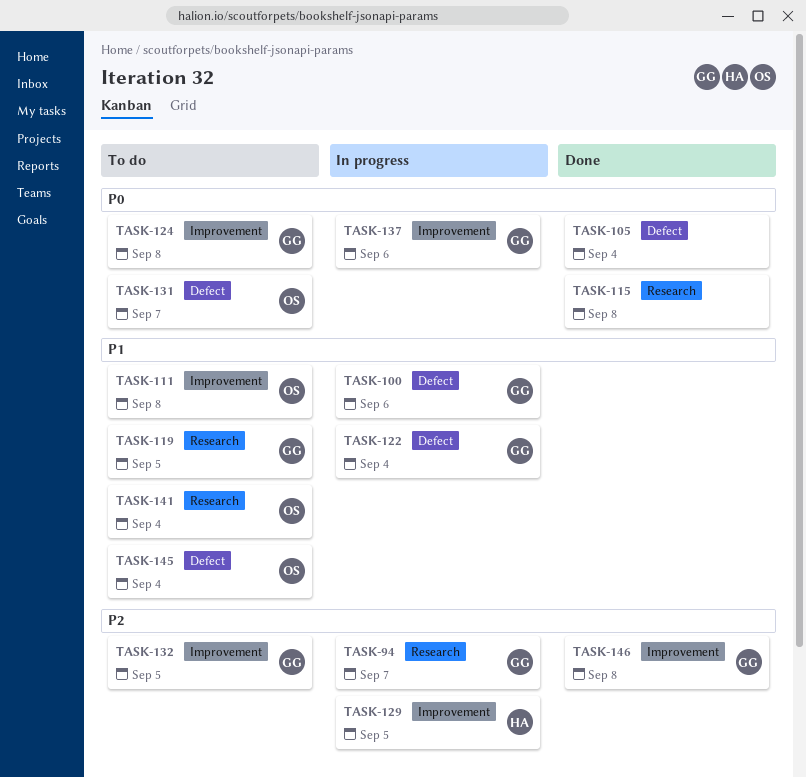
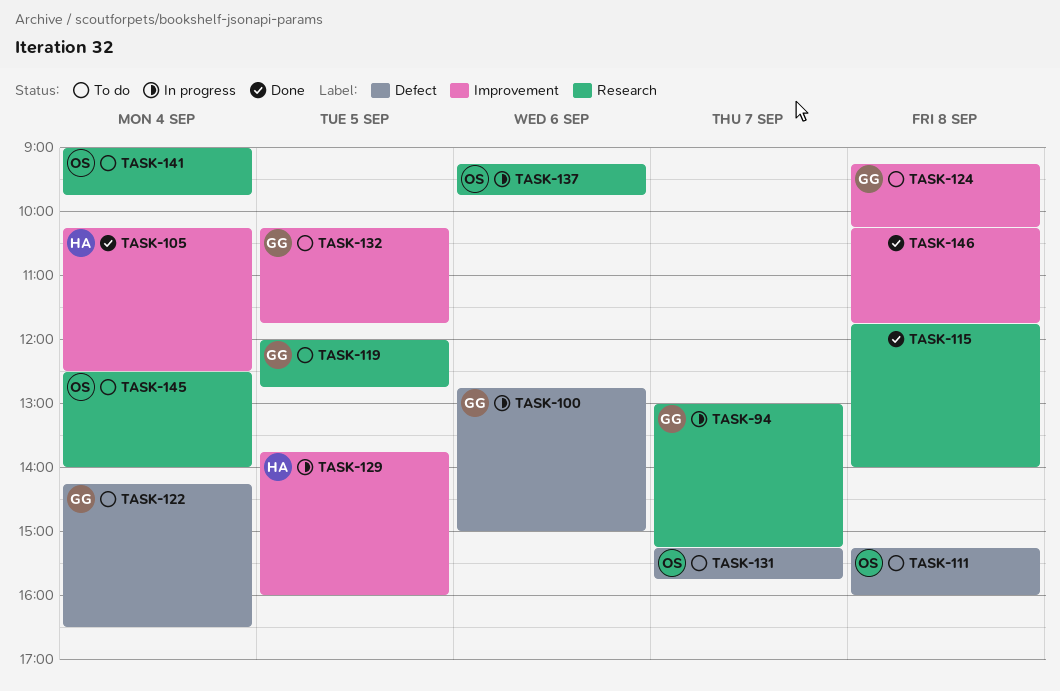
TASK-105, owner: none -> HA
TASK-105, label: Defect -> Improvement
TASK-111, label: Improvement -> Defect
TASK-122, status: In progress -> To do
TASK-137, owner: GG -> OS
TASK-137, label: Improvement -> Research
TASK-145, label: Defect -> Research
TASK-146, owner: GG -> none

